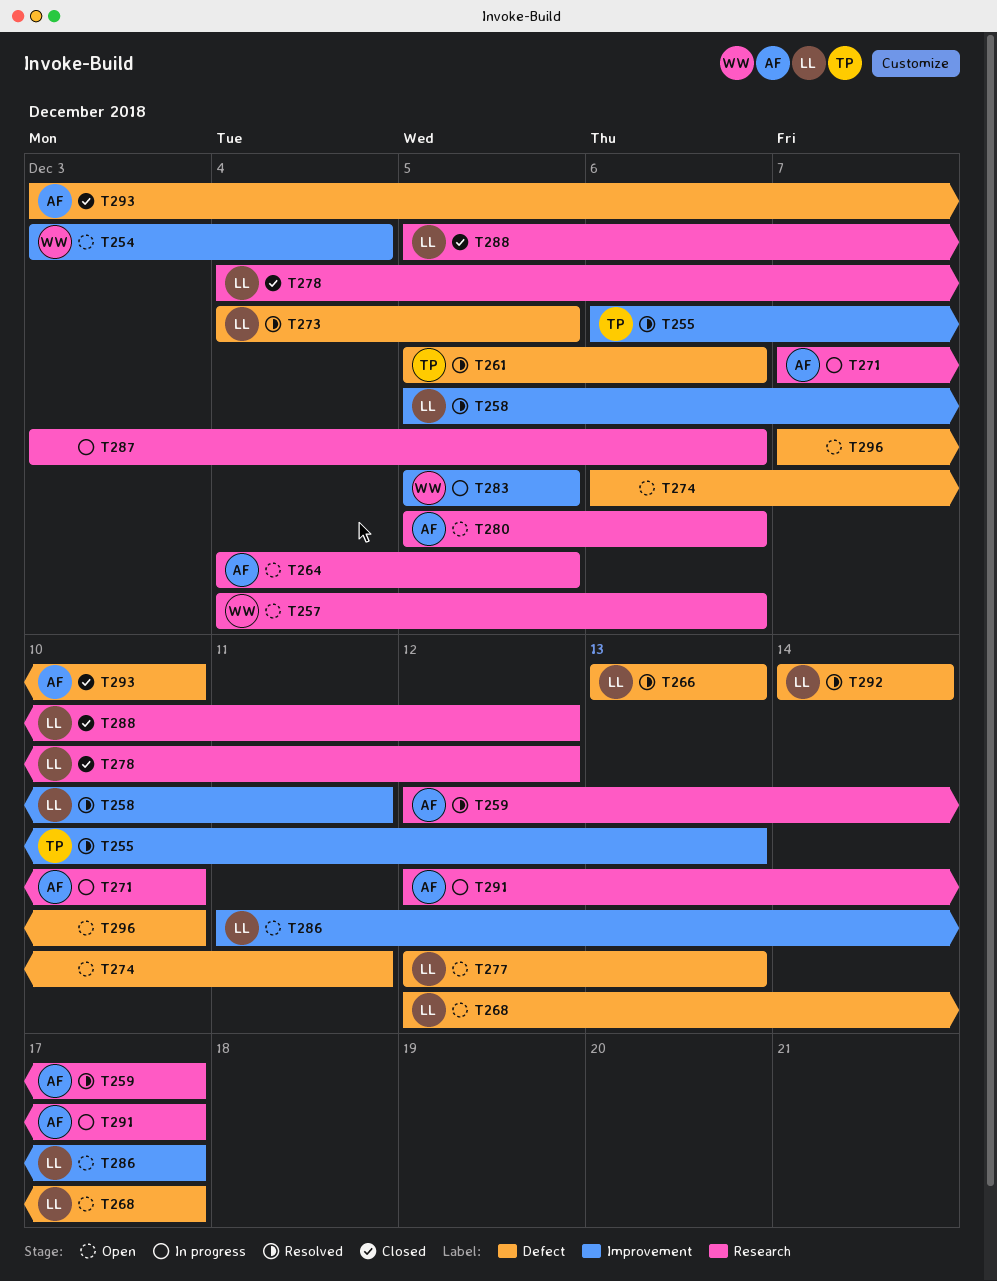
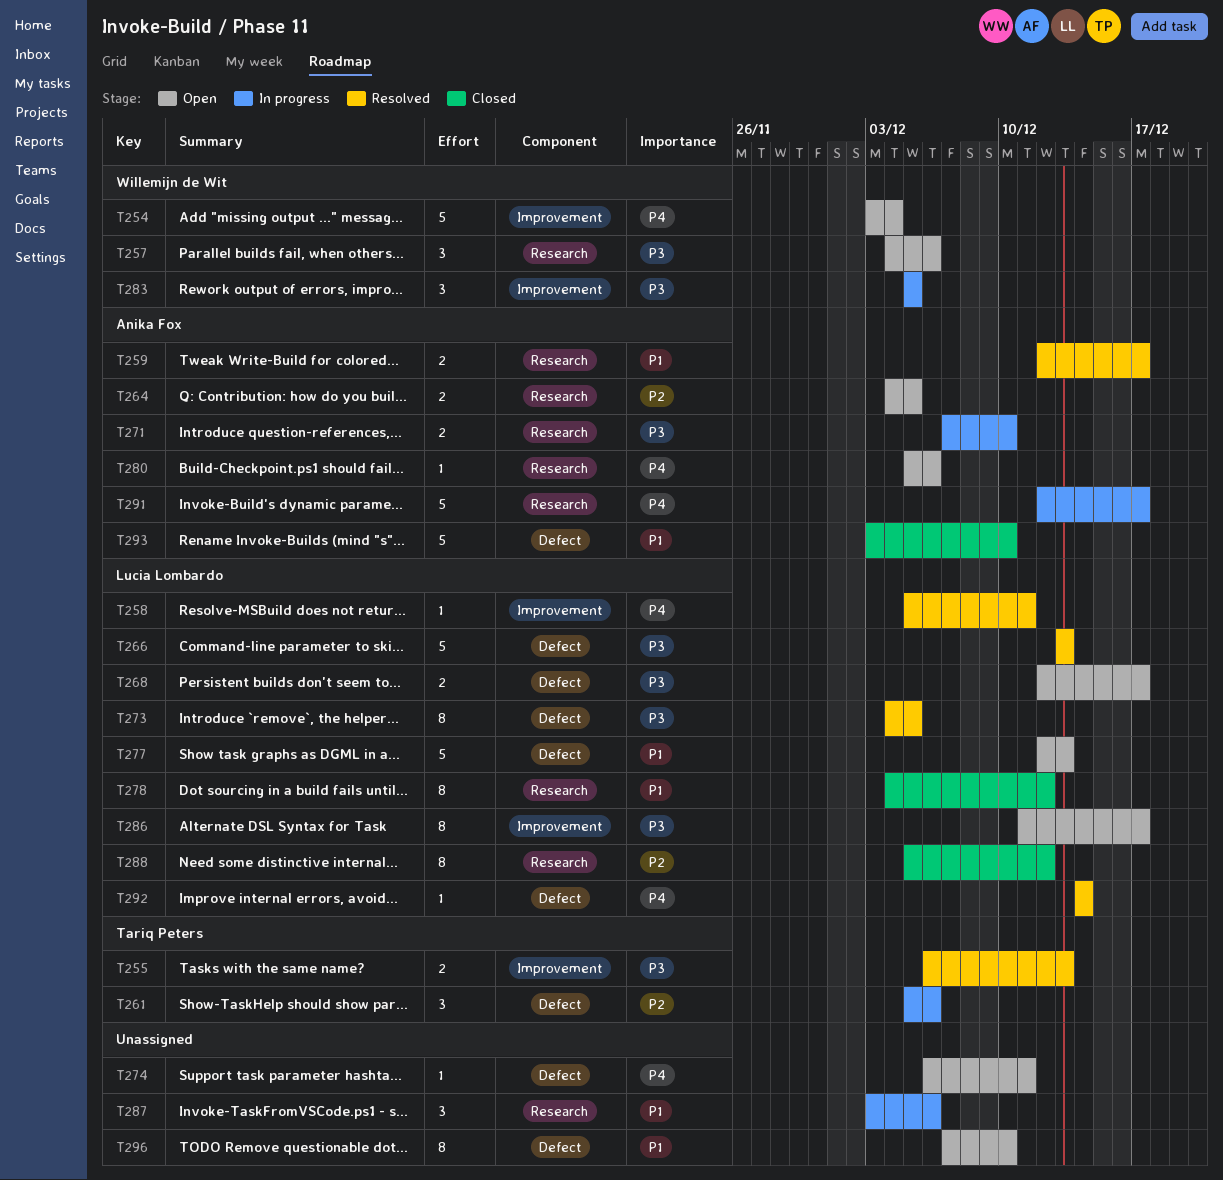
T261, status: Resolved -> In progress

